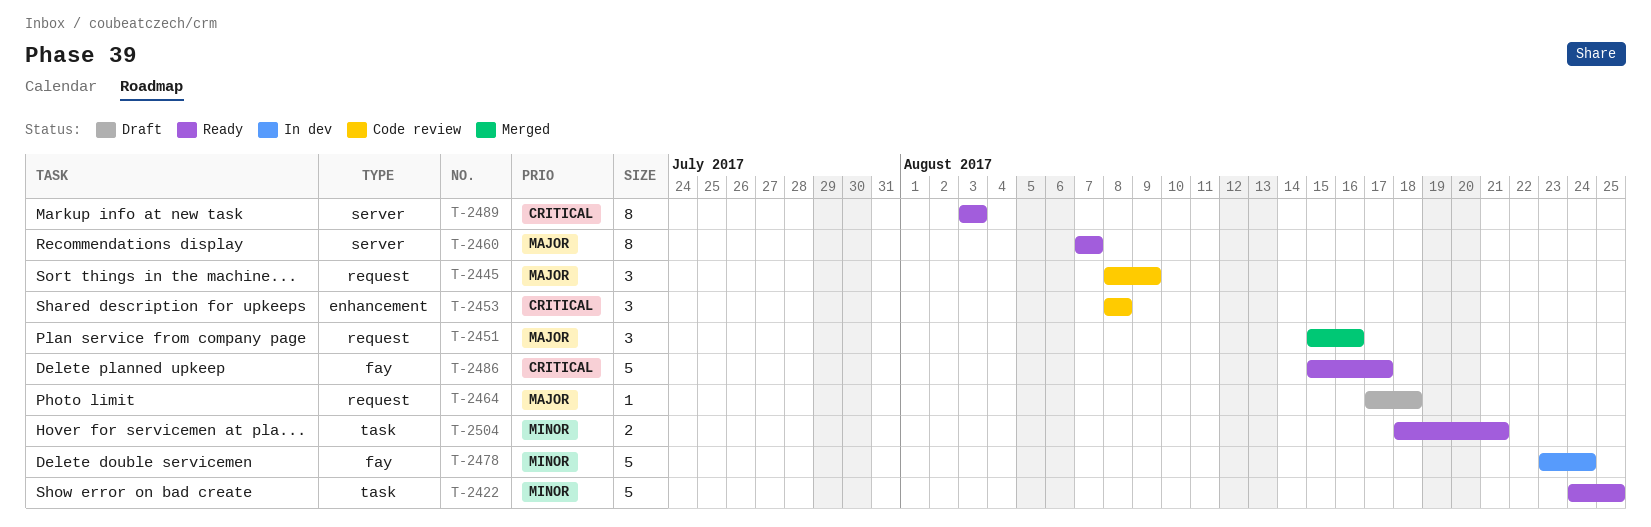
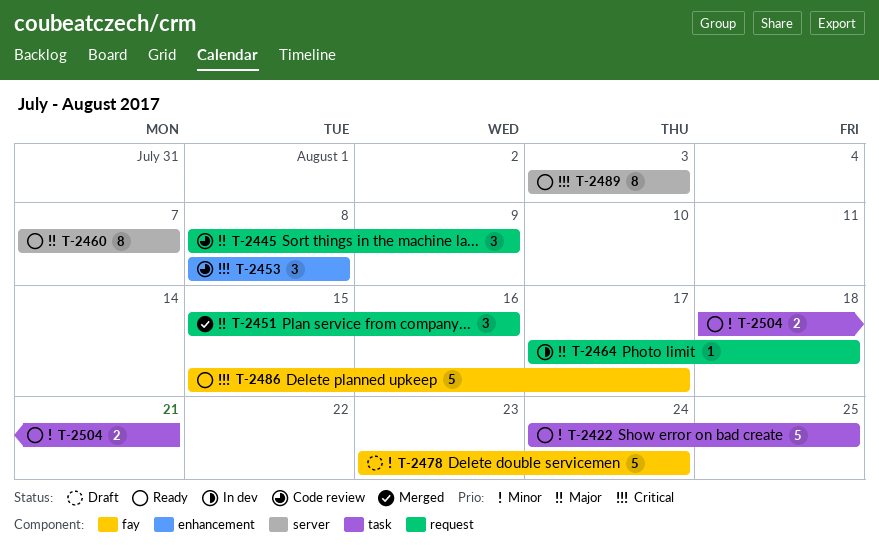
T-2464, status: Draft -> In dev
T-2478, status: In dev -> Draft

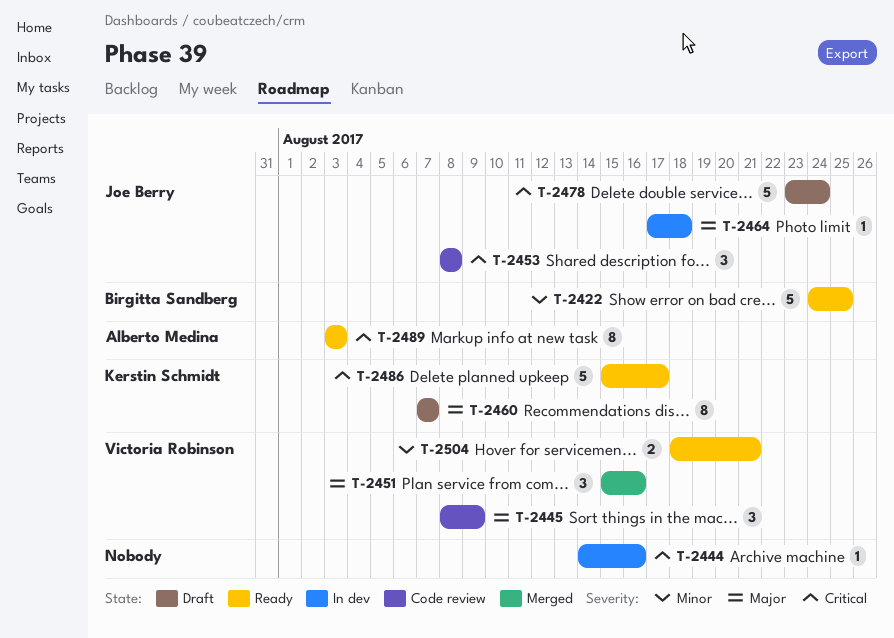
T-2444: none -> present
T-2460, status: Ready -> Draft
T-2478, priority: Minor -> Critical

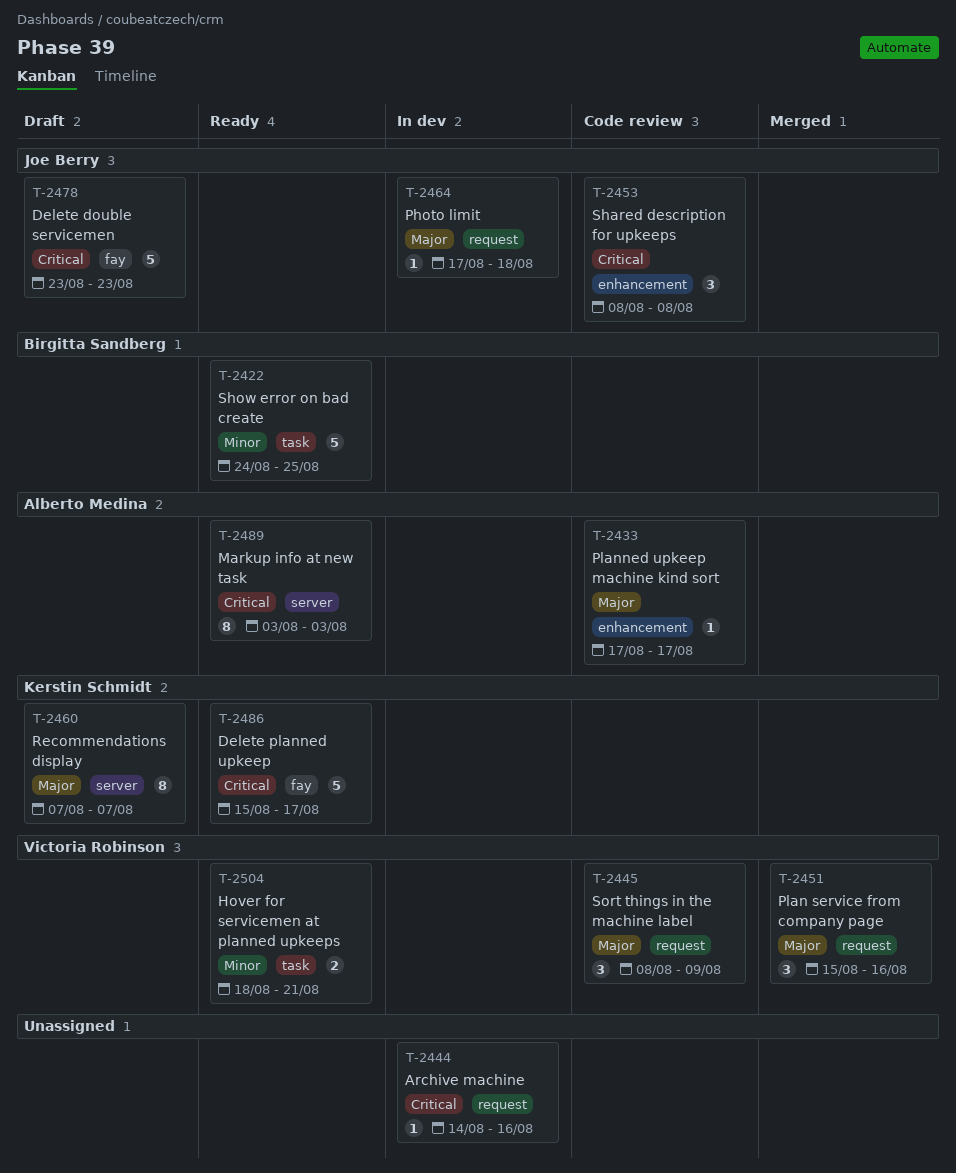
T-2433: none -> present
T-2478, due: Aug 24 -> Aug 23

